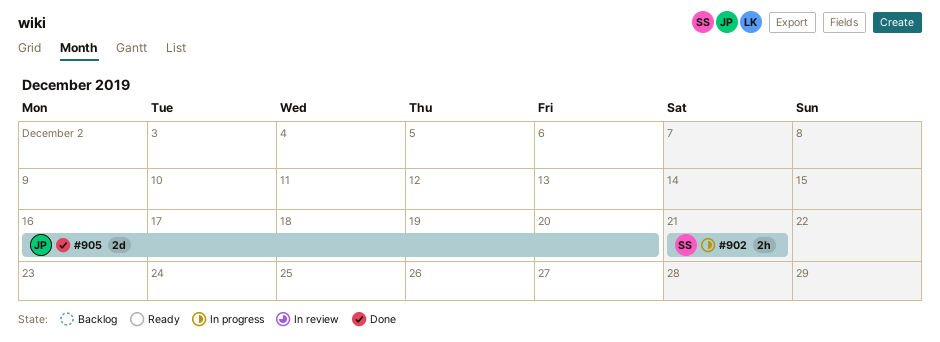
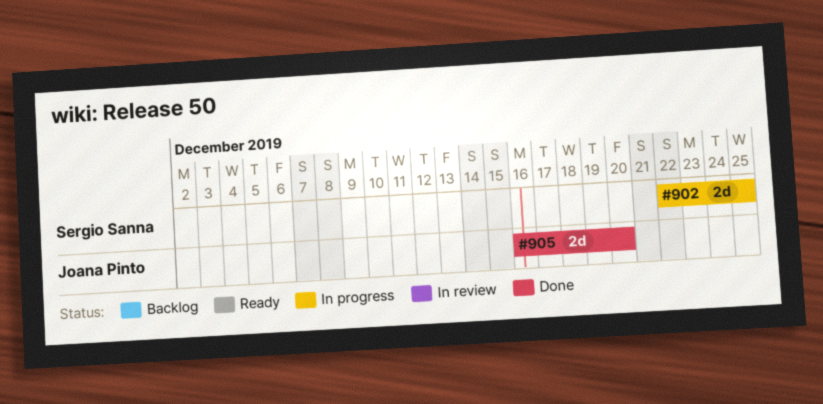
#902, estimate: 2h -> 2d
#902, start: Dec 21 -> Dec 22
#902, due: Dec 21 -> Dec 25

